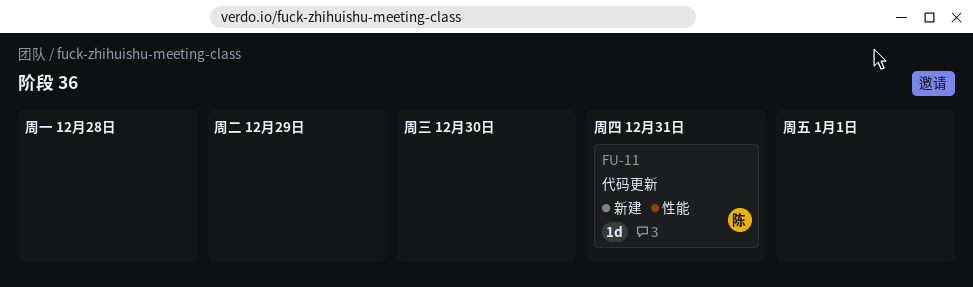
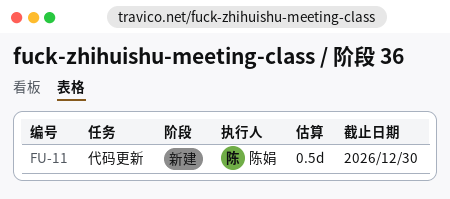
FU-11, estimate: 1d -> 0.5d
FU-11, due: Dec 31 -> Dec 30

